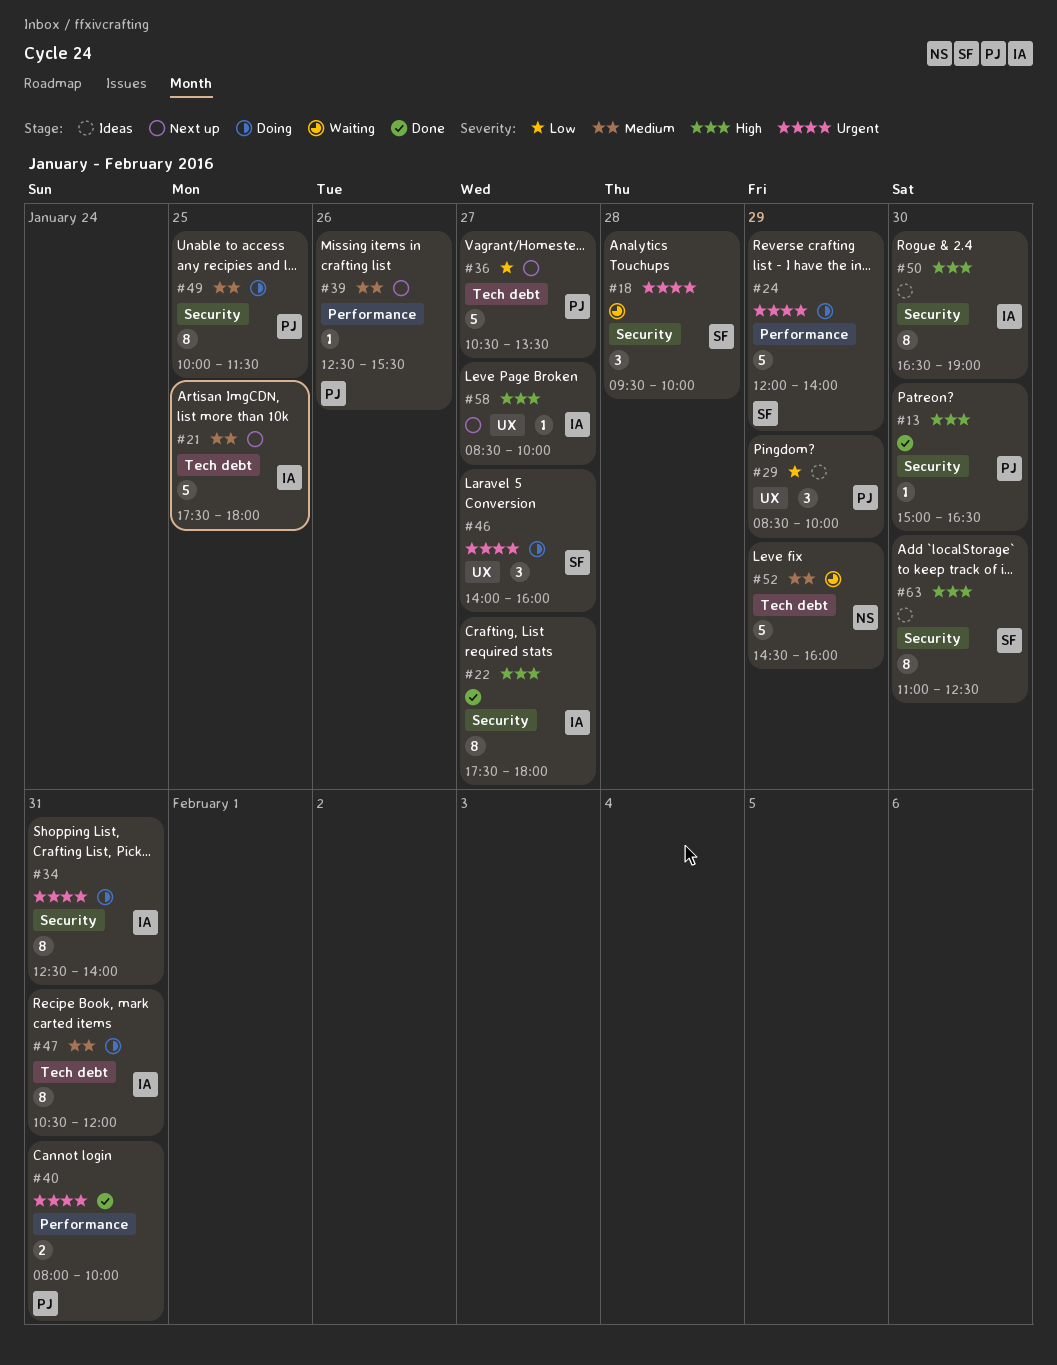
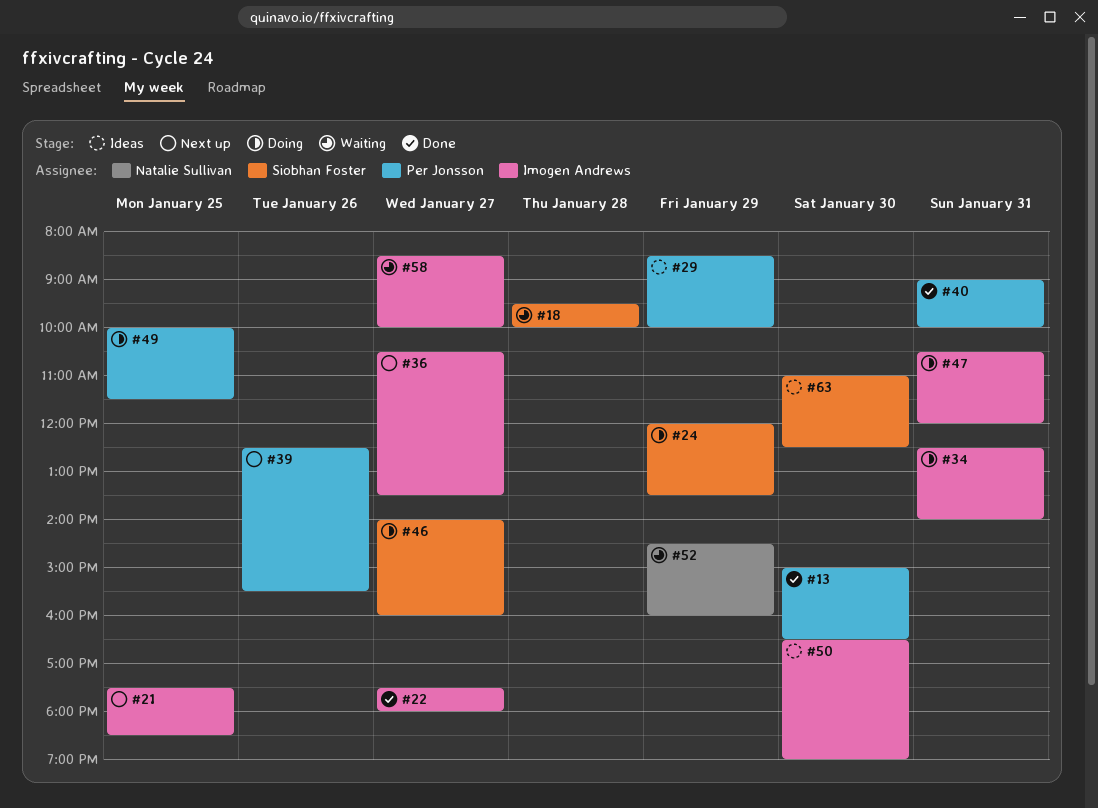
#21, ends: 18:00 -> 18:30
#24, ends: 14:00 -> 13:30
#36, owner: Per Jonsson -> Imogen Andrews
#40, begins: 08:00 -> 09:00
#58, status: Next up -> Waiting

